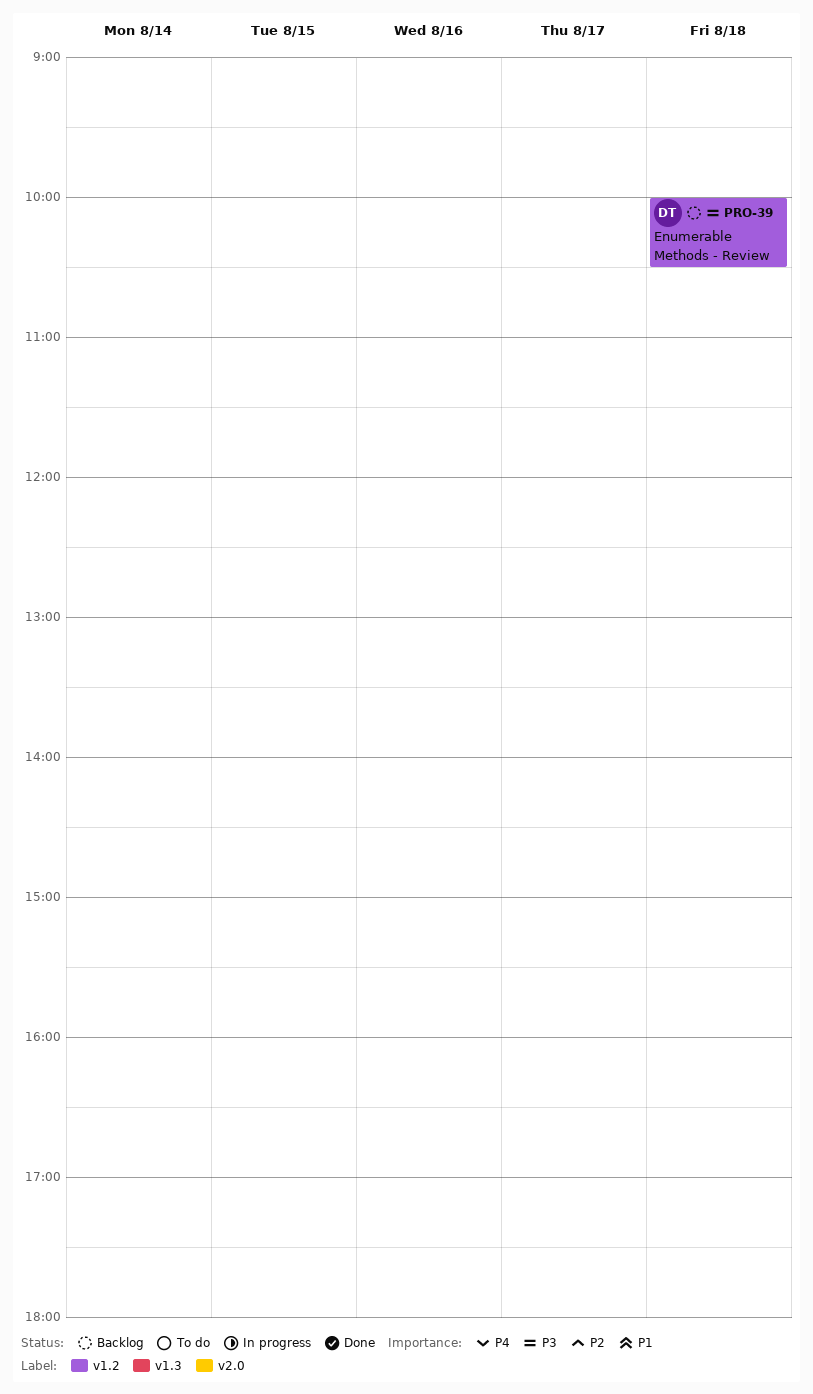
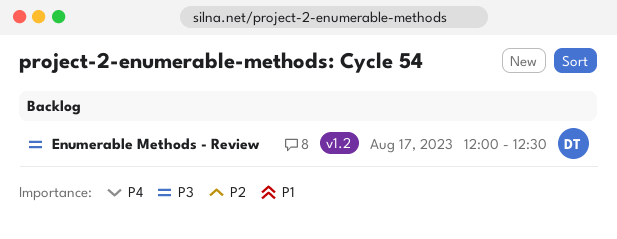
Enumerable Methods - Review, day: Aug 18 -> Aug 17
Enumerable Methods - Review, begins: 10:00 -> 12:00
Enumerable Methods - Review, ends: 10:30 -> 12:30

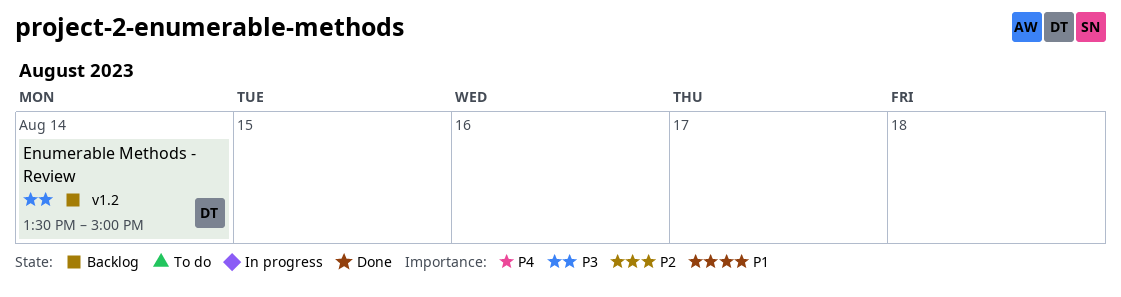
Enumerable Methods - Review, day: Aug 17 -> Aug 14
Enumerable Methods - Review, begins: 12:00 -> 13:30
Enumerable Methods - Review, ends: 12:30 -> 15:00

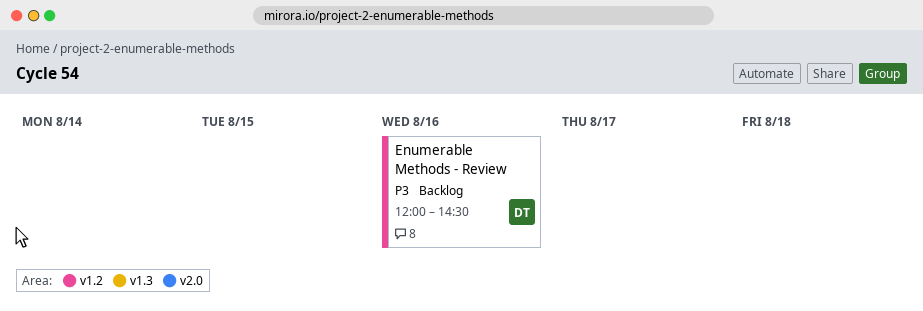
Enumerable Methods - Review, day: Aug 14 -> Aug 16
Enumerable Methods - Review, begins: 13:30 -> 12:00
Enumerable Methods - Review, ends: 15:00 -> 14:30

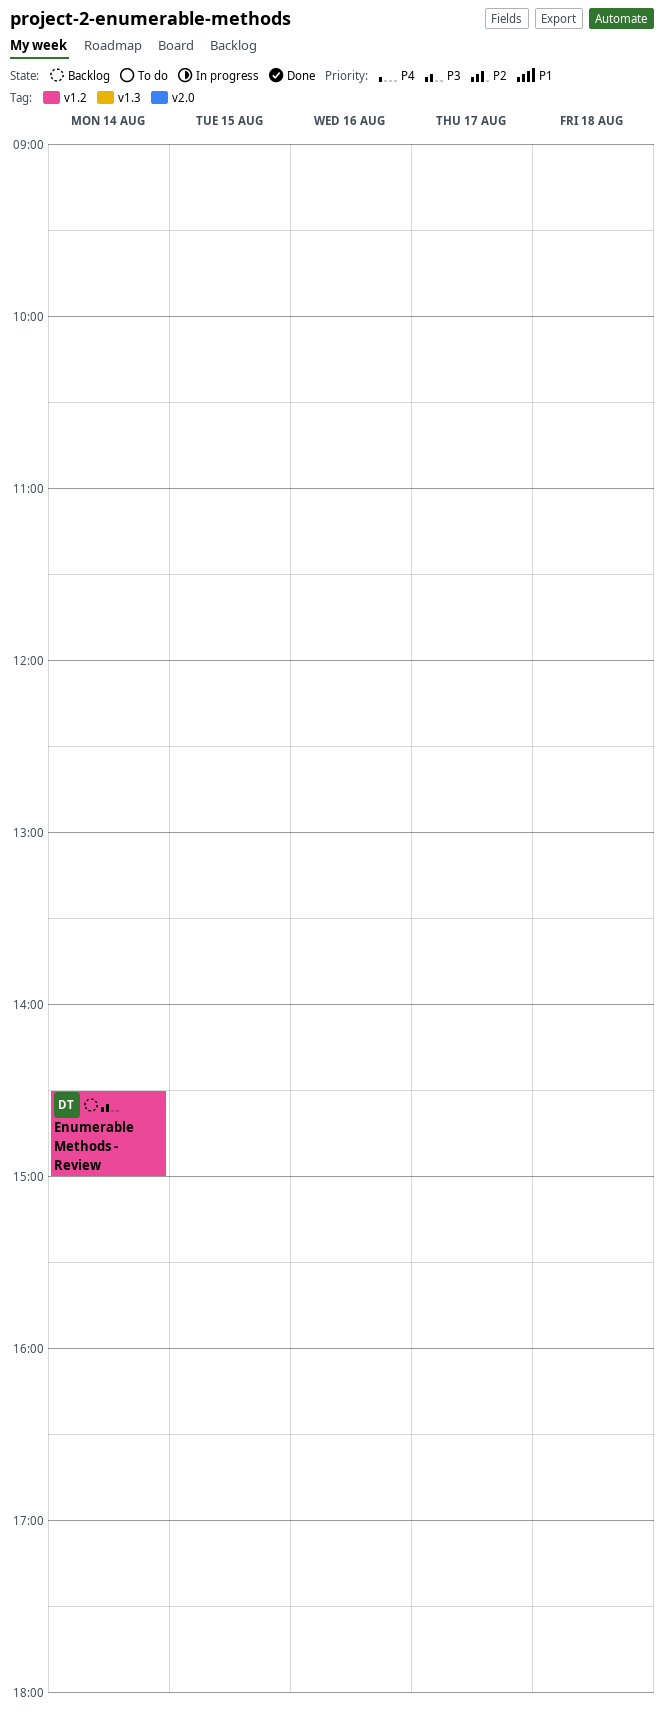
Enumerable Methods - Review, day: Aug 16 -> Aug 14
Enumerable Methods - Review, begins: 12:00 -> 14:30
Enumerable Methods - Review, ends: 14:30 -> 15:00

